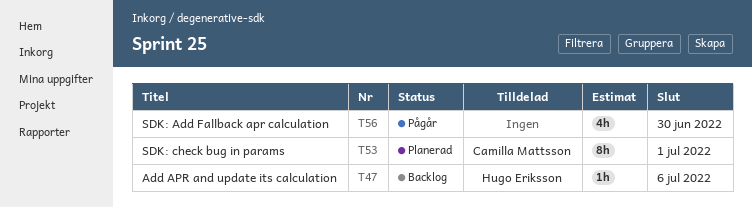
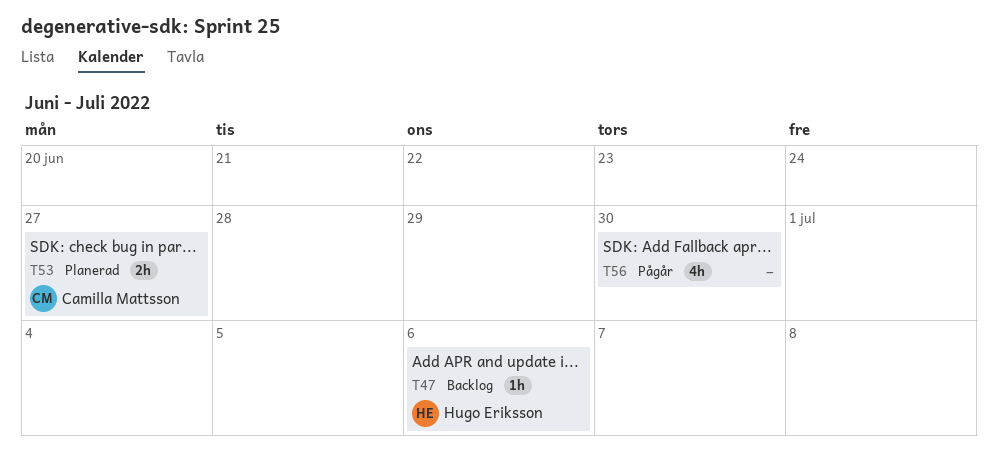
T53, estimate: 8h -> 2h
T53, due: Jul 1 -> Jun 27

